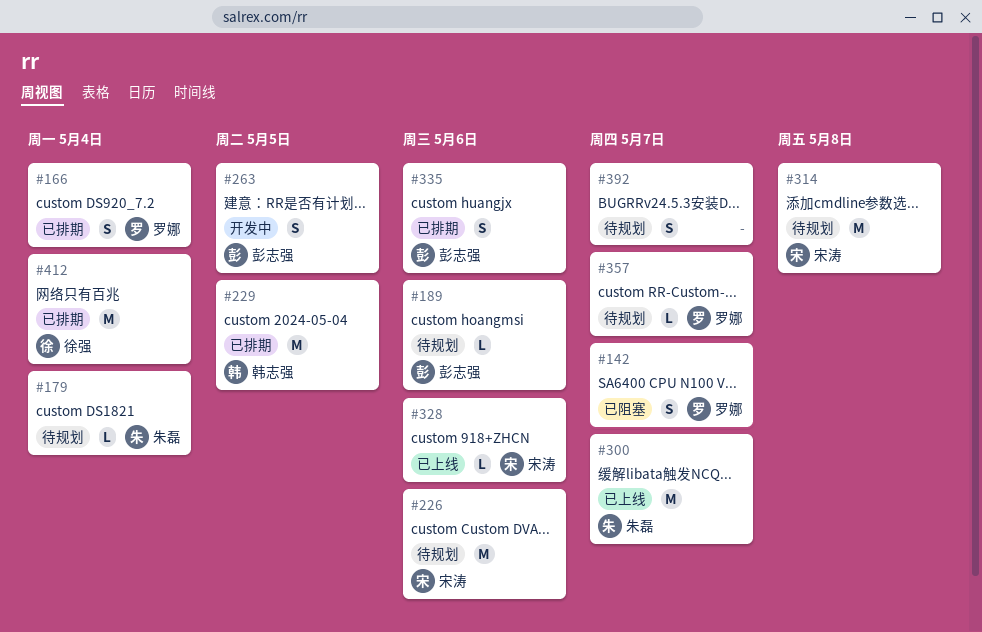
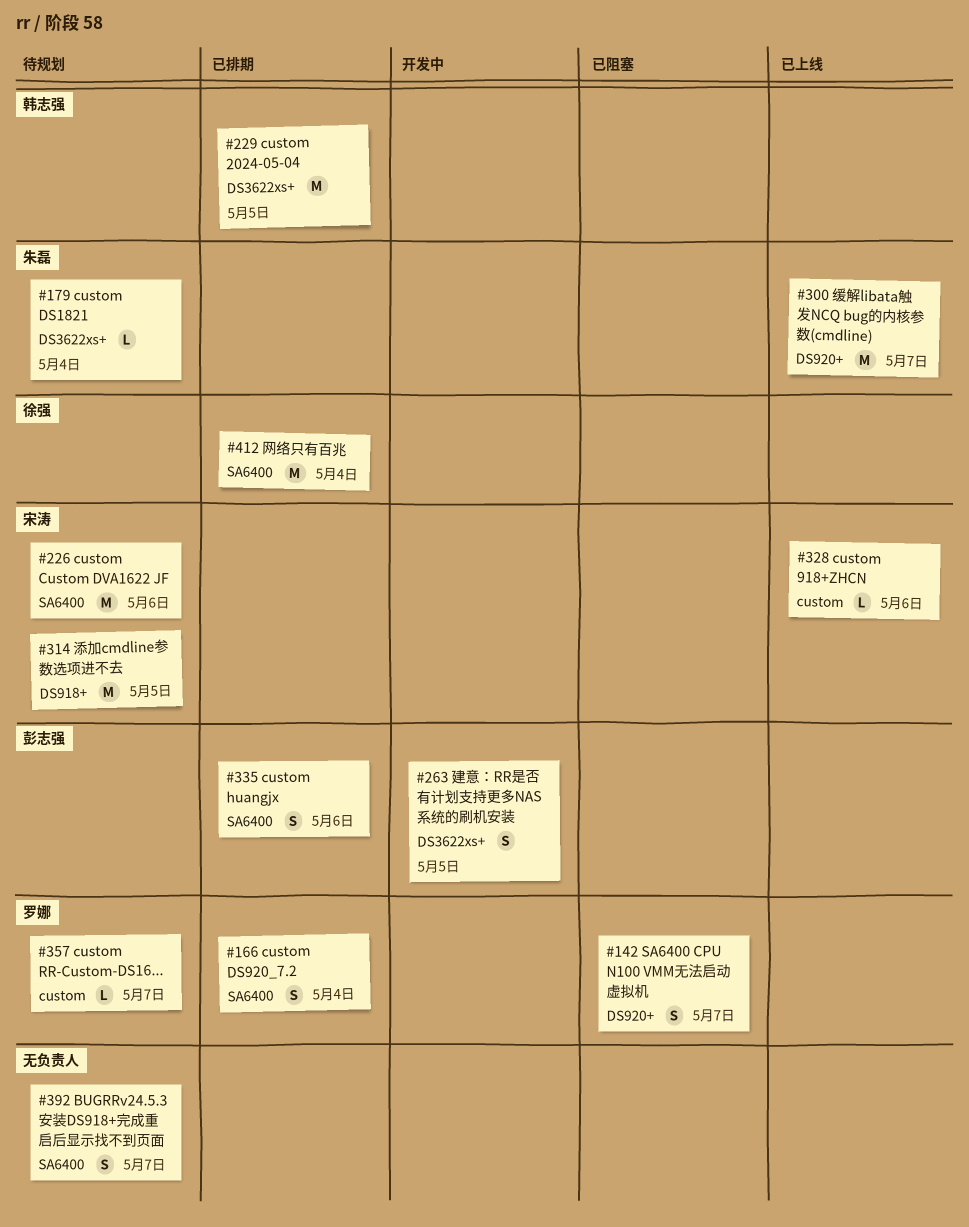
#189: present -> none
#314, due: May 8 -> May 5

